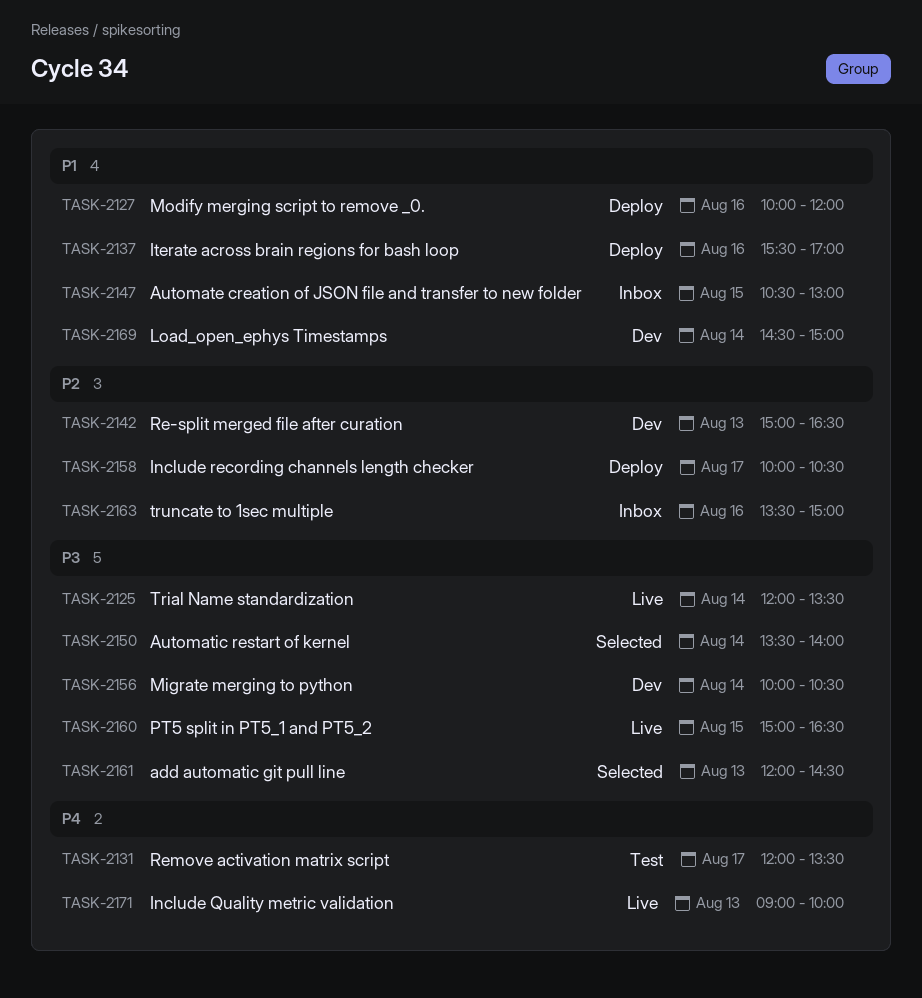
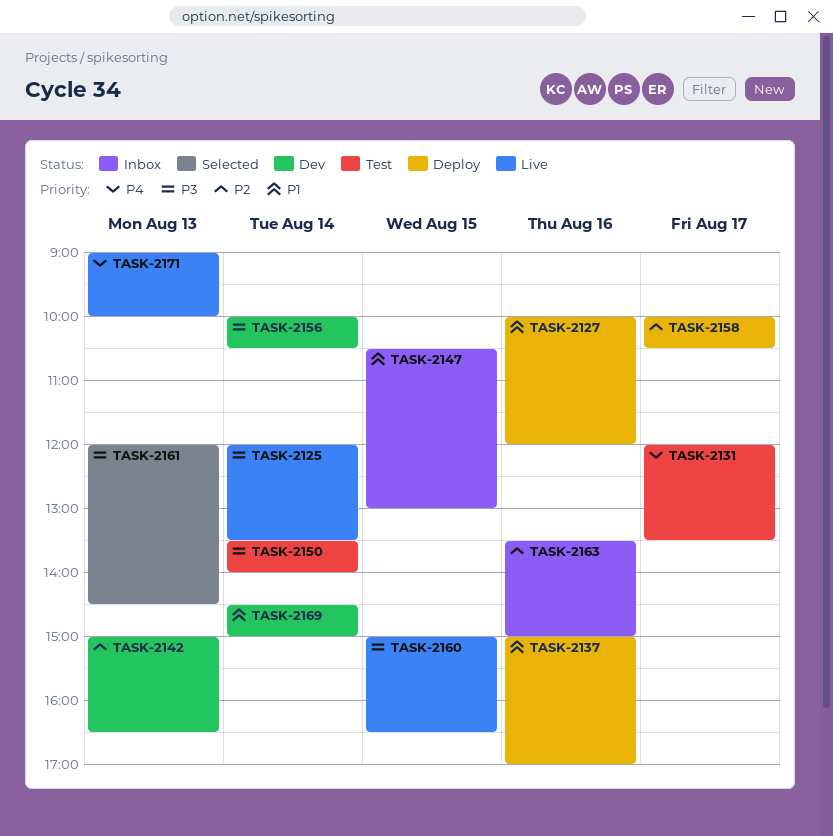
TASK-2137, begins: 15:30 -> 15:00
TASK-2150, status: Selected -> Test

